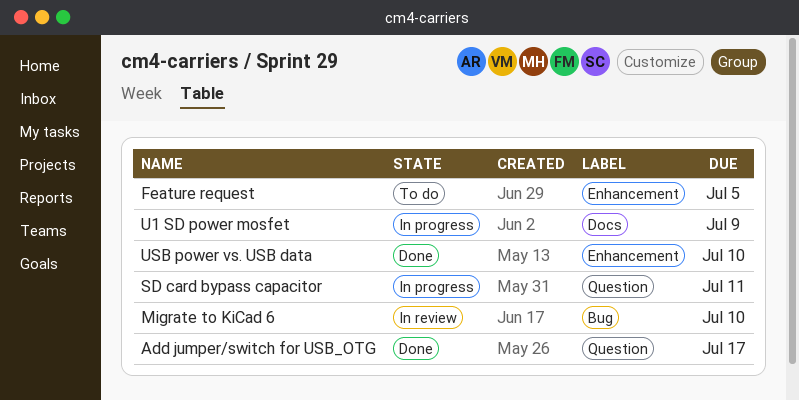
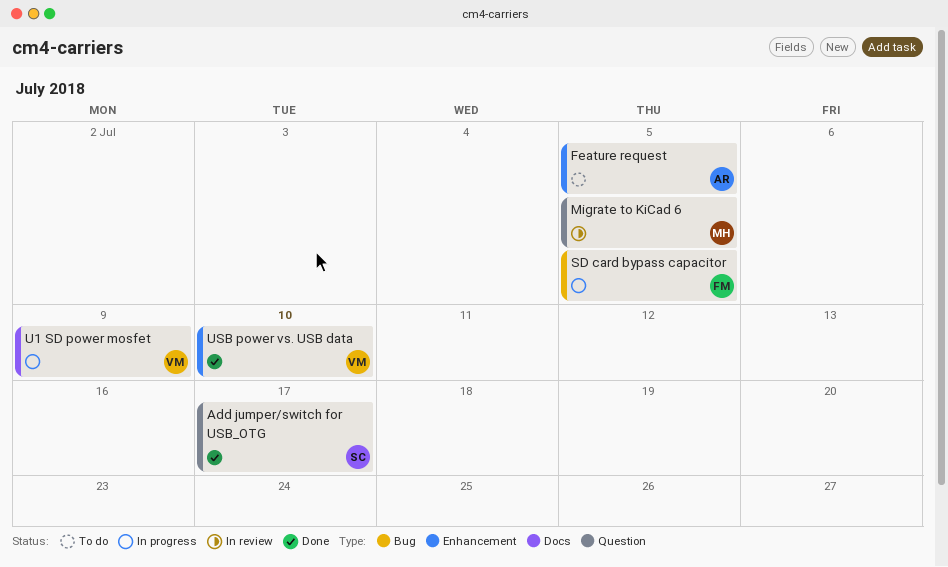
Migrate to KiCad 6, label: Bug -> Question
Migrate to KiCad 6, due: Jul 10 -> Jul 5
SD card bypass capacitor, label: Question -> Bug
SD card bypass capacitor, due: Jul 11 -> Jul 5

